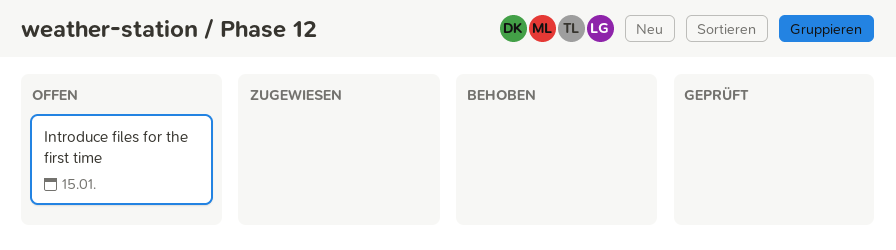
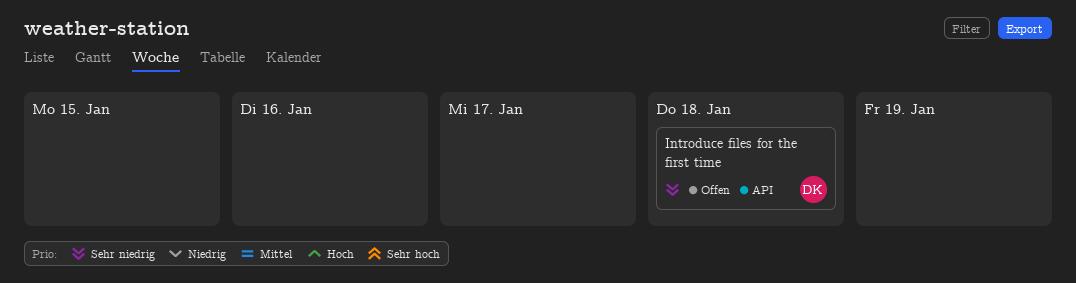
Introduce files for the first time, due: Jan 15 -> Jan 18

